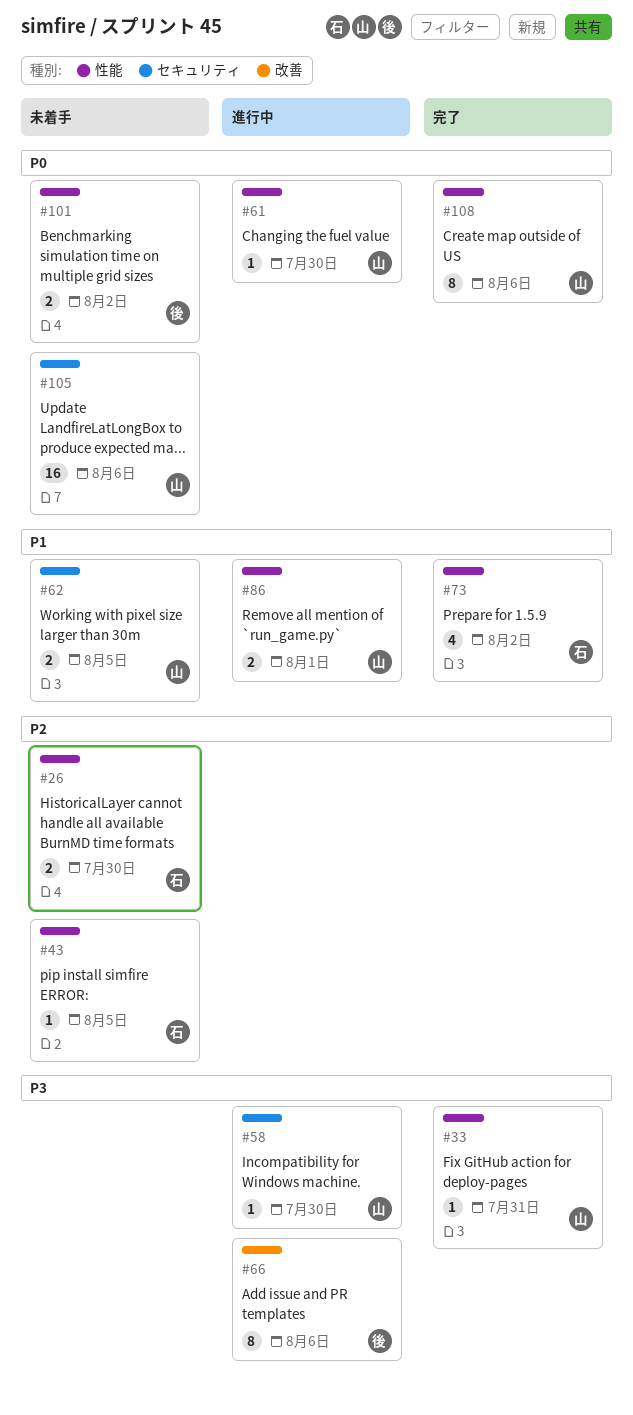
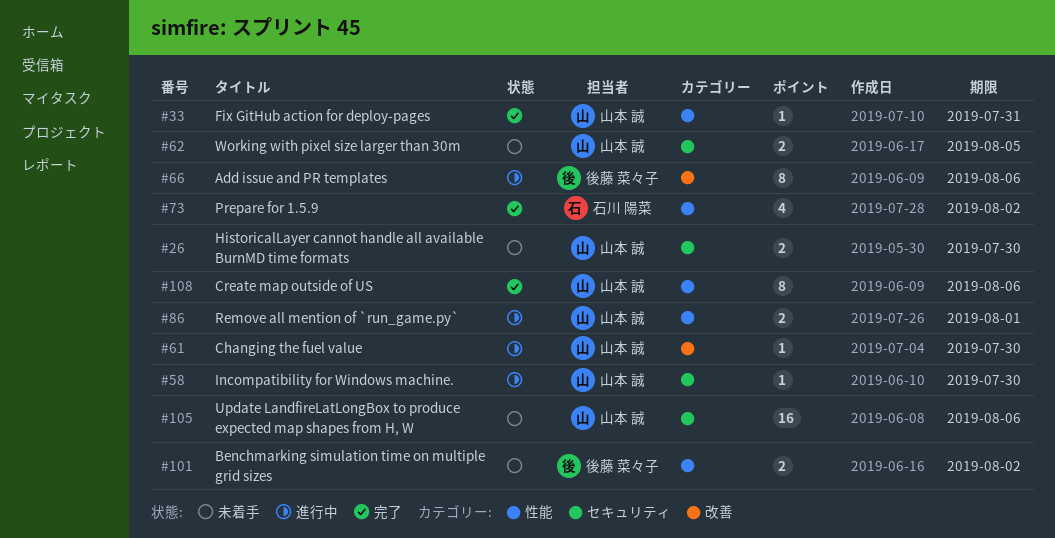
#26, owner: 石川 陽菜 -> 山本 誠
#26, label: 性能 -> セキュリティ
#43: present -> none
#61, label: 性能 -> 改善

